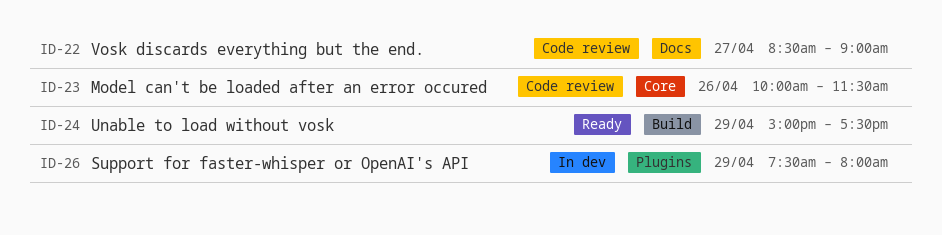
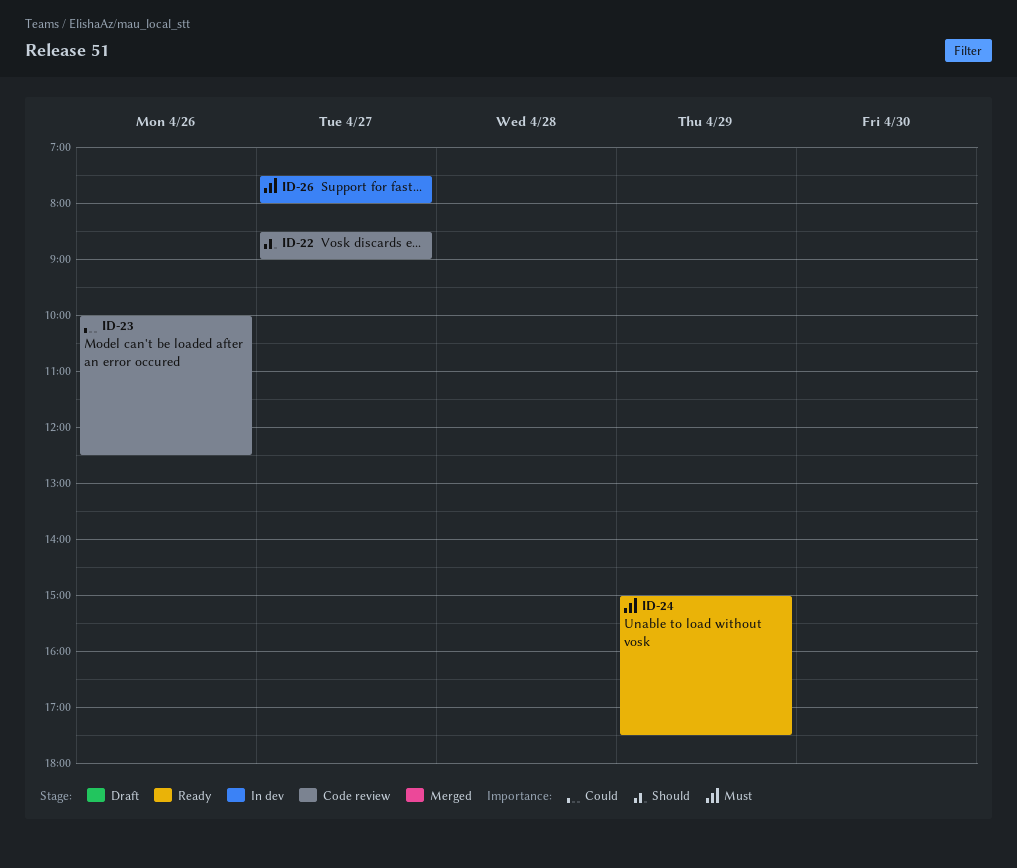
ID-23, ends: 11:30 -> 12:30
ID-26, day: Apr 29 -> Apr 27

